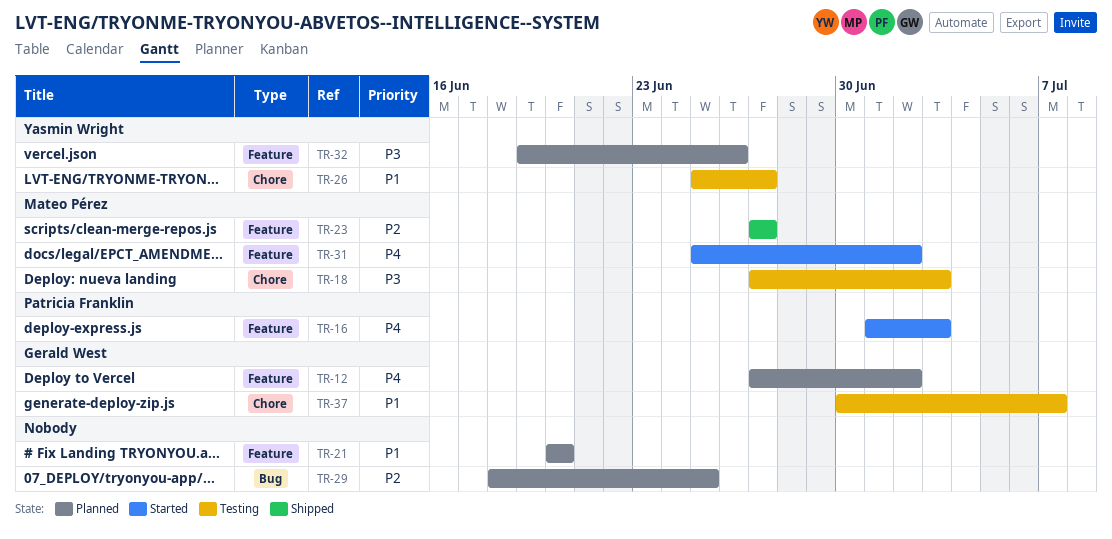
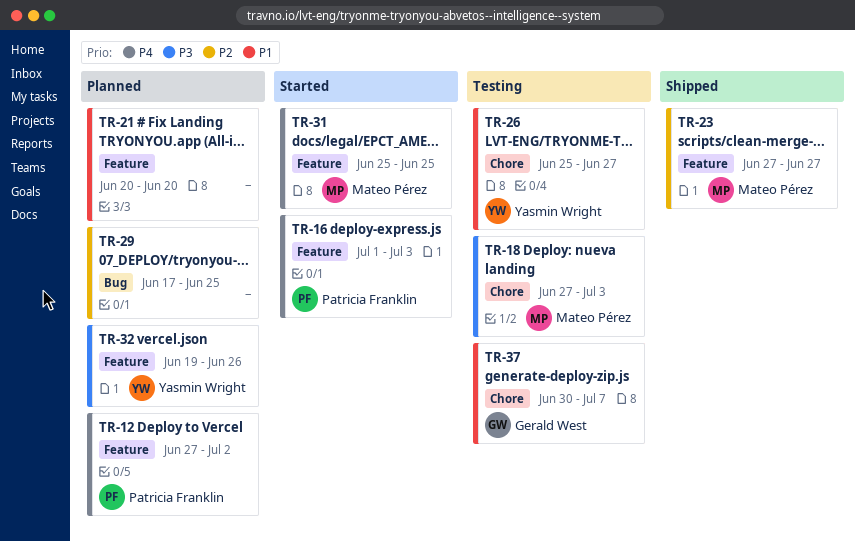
TR-12, owner: Gerald West -> Patricia Franklin
TR-29, start: Jun 18 -> Jun 17
TR-31, due: Jul 2 -> Jun 25

